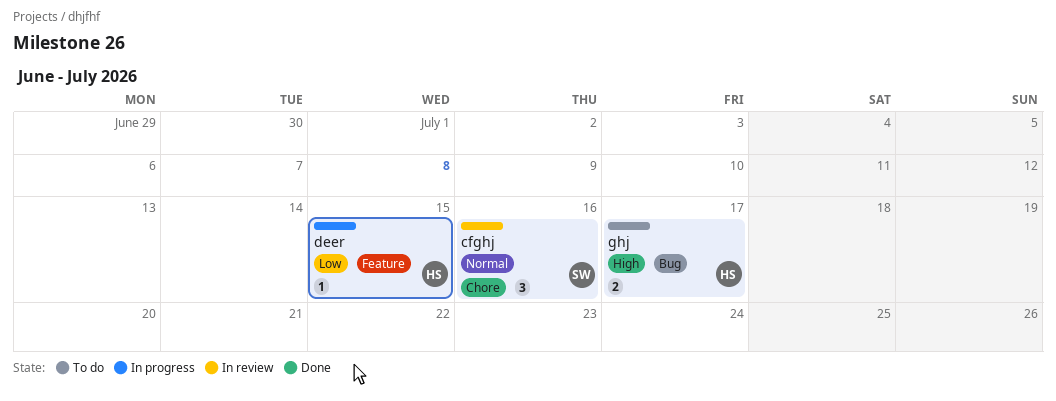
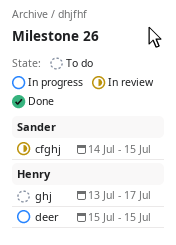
cfghj, due: Jul 16 -> Jul 15

